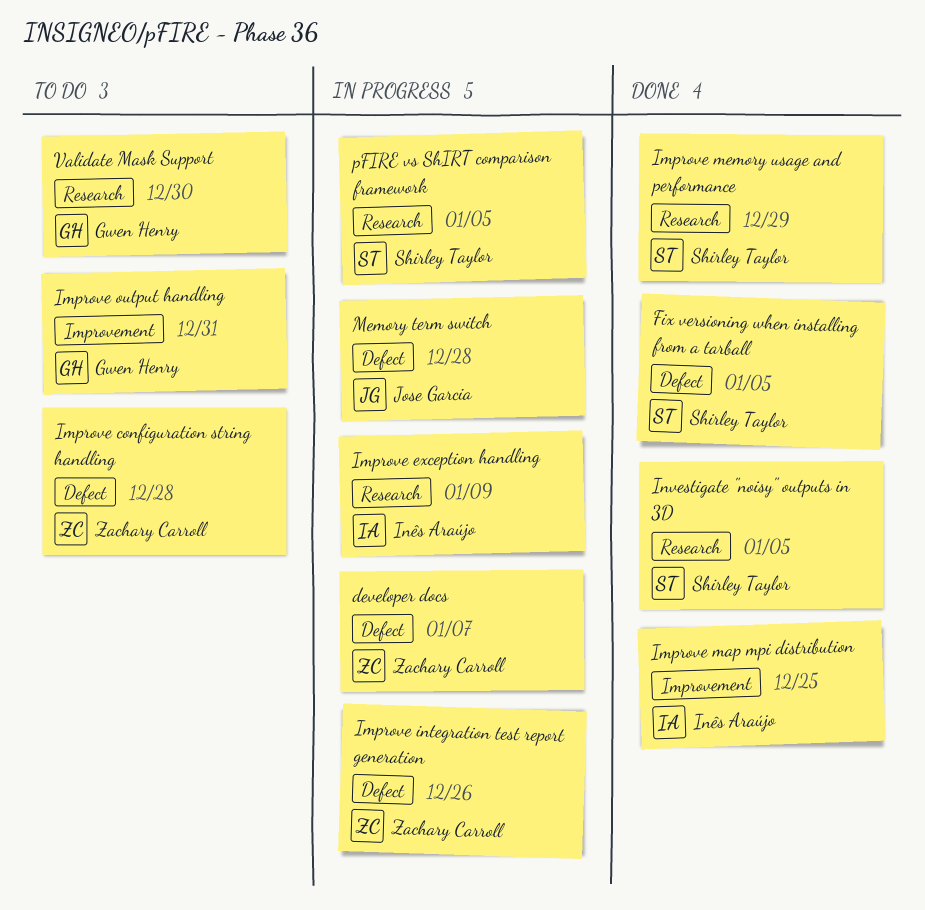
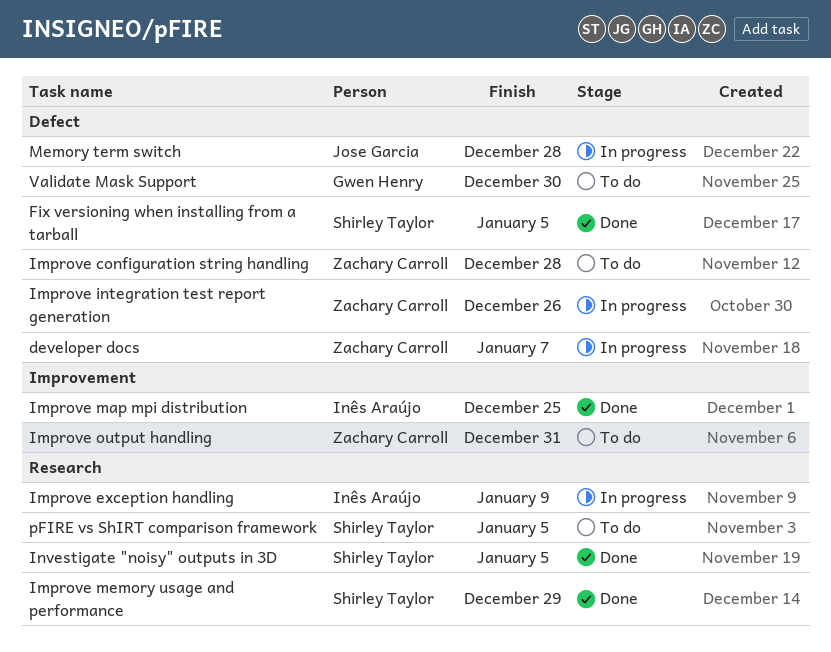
Improve output handling, owner: Gwen Henry -> Zachary Carroll
pFIRE vs ShIRT comparison framework, status: In progress -> To do
Validate Mask Support, label: Research -> Defect

